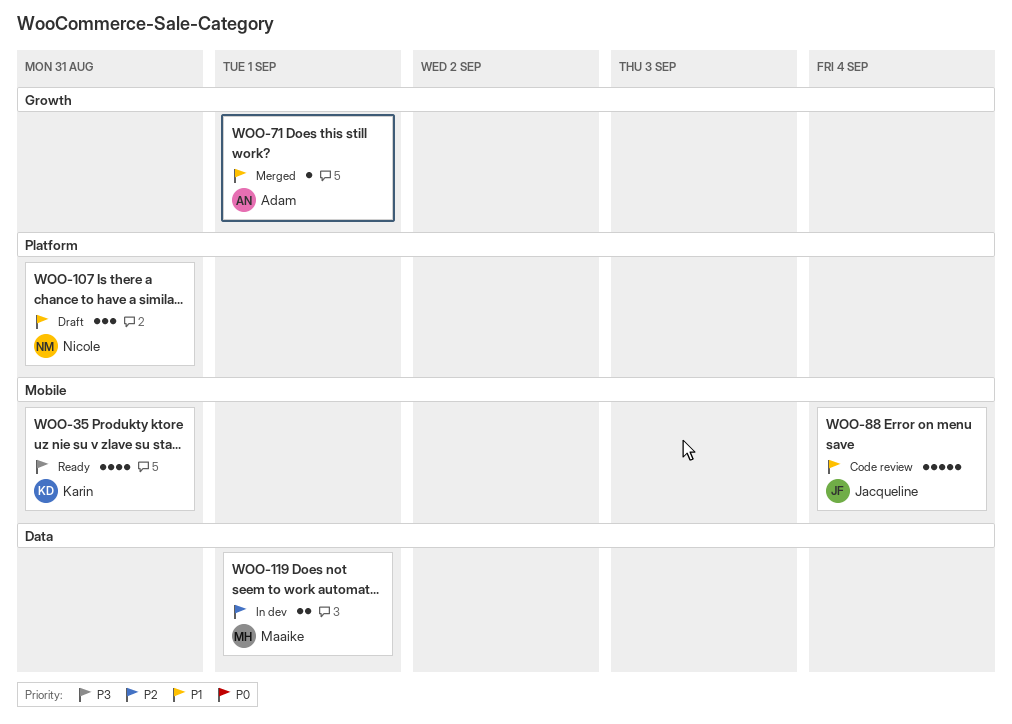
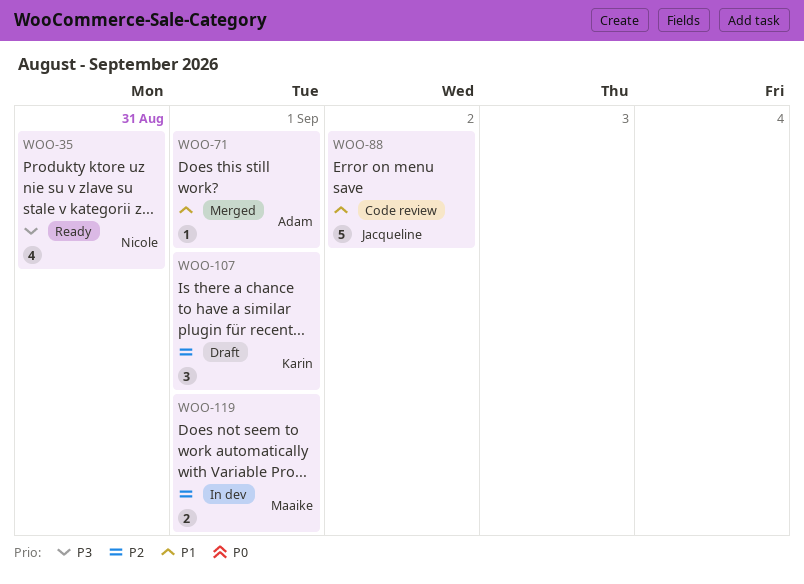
WOO-35, owner: Karin -> Nicole
WOO-88, due: Sep 4 -> Sep 2
WOO-107, owner: Nicole -> Karin
WOO-107, priority: P1 -> P2
WOO-107, due: Aug 31 -> Sep 1

